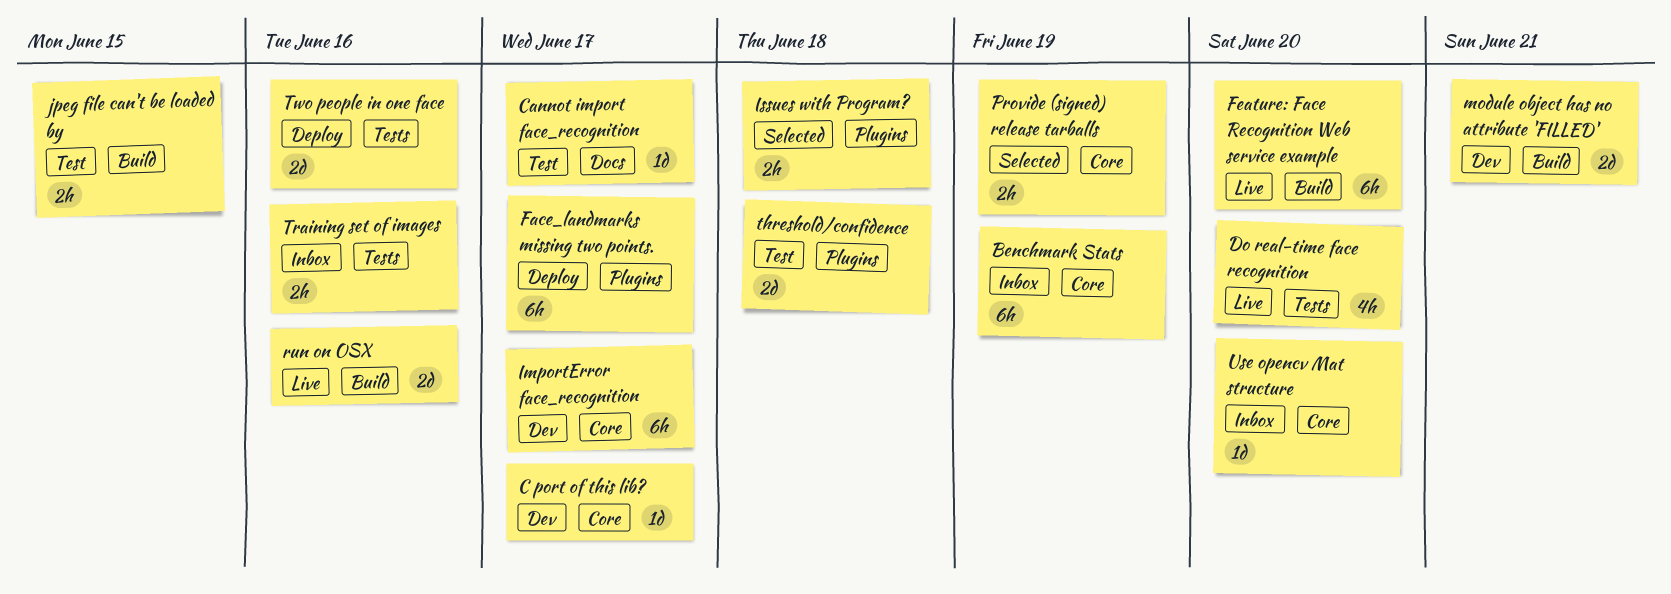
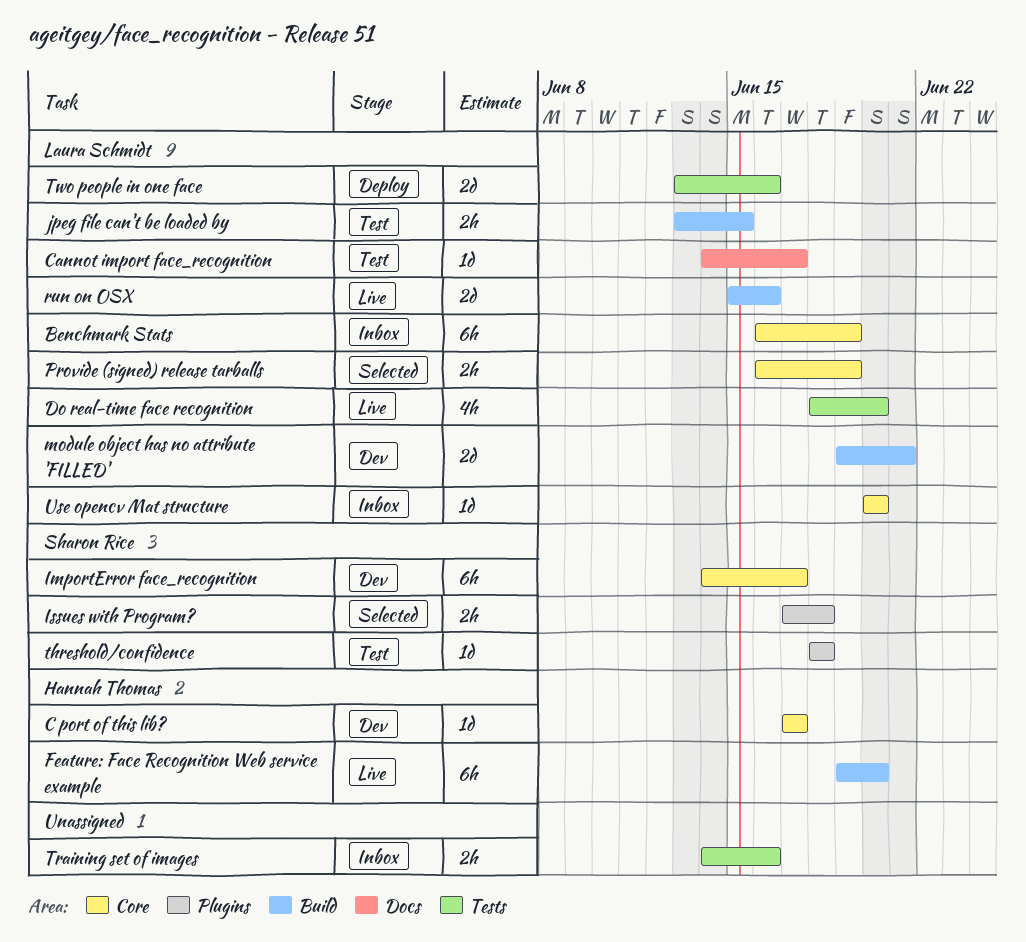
Face_landmarks missing two points.: present -> none
threshold/confidence, estimate: 2d -> 1d

